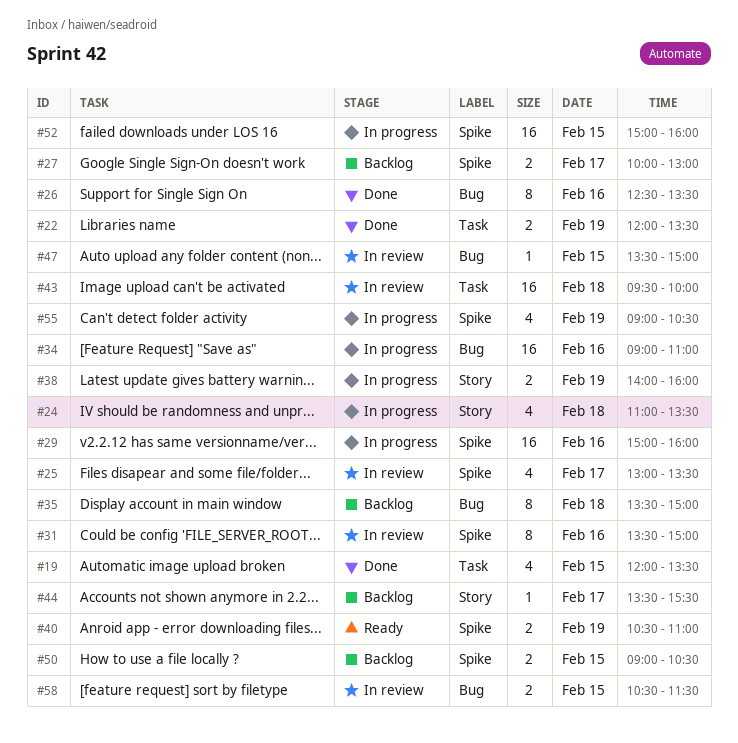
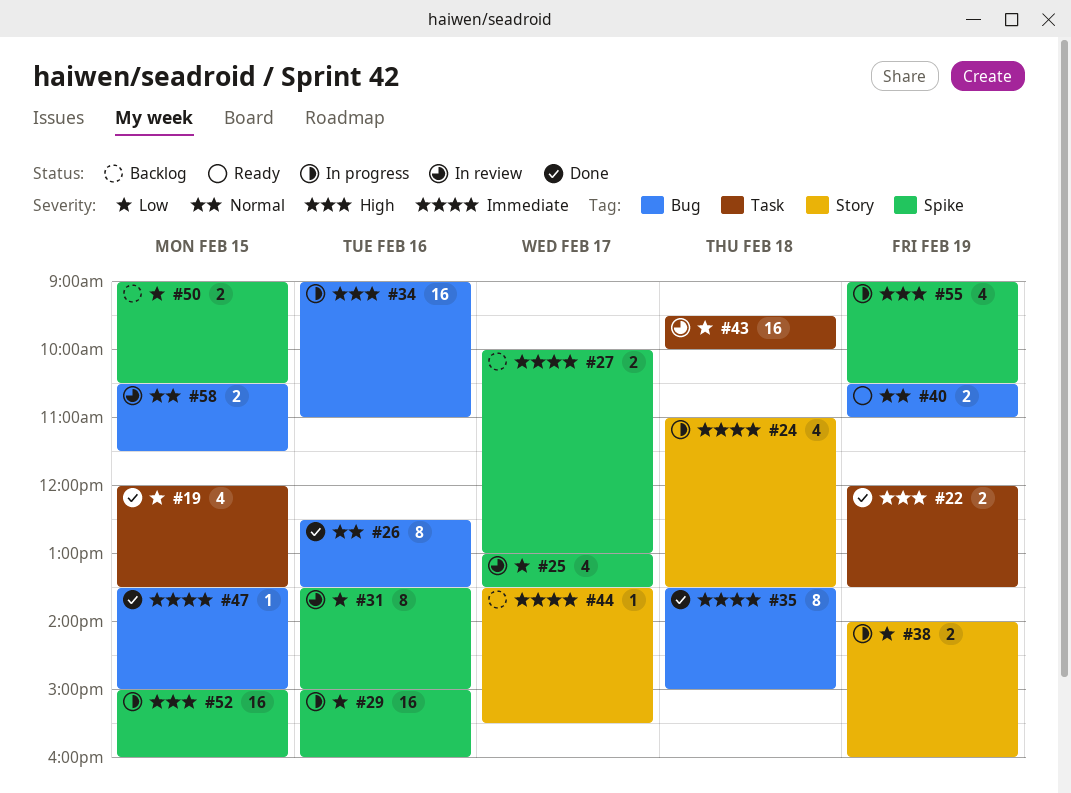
#35, status: Backlog -> Done
#40, label: Spike -> Bug
#47, status: In review -> Done

